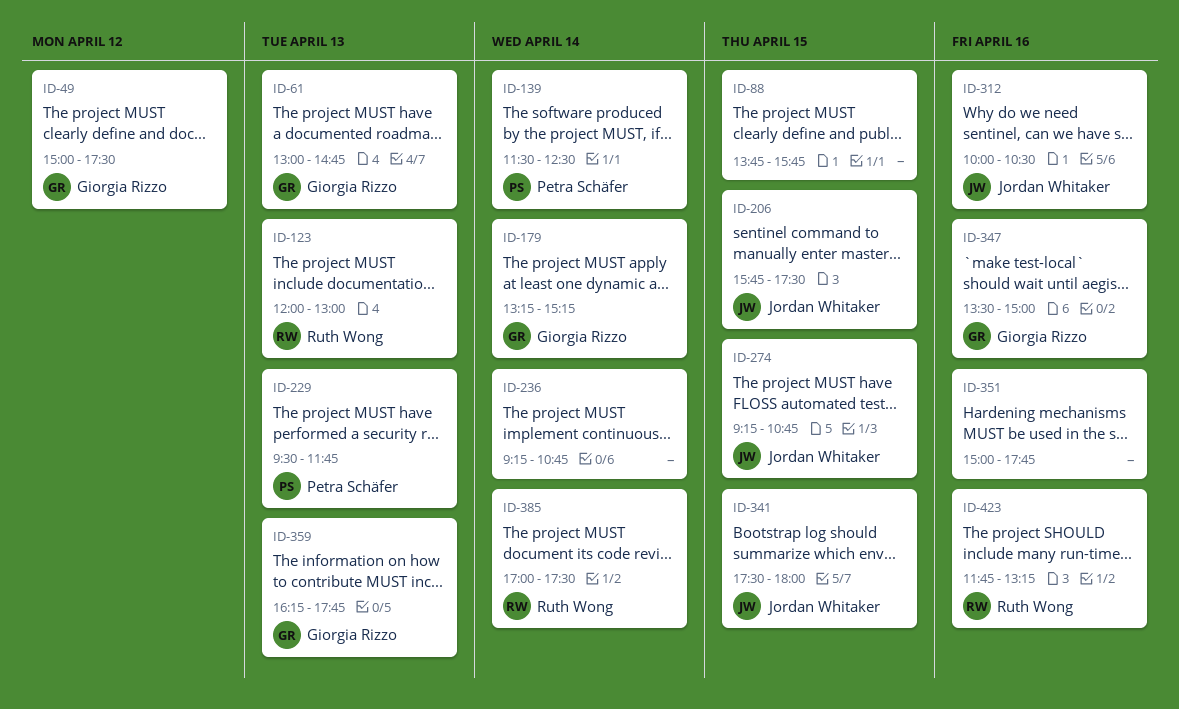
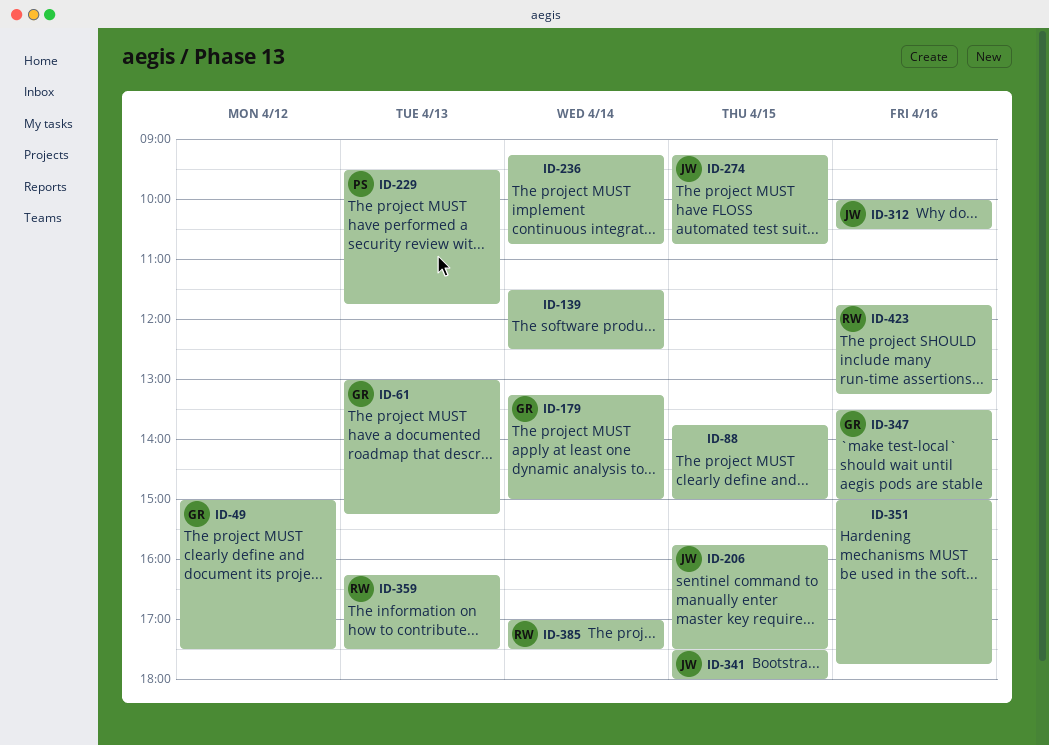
ID-61, ends: 14:45 -> 15:15
ID-88, ends: 15:45 -> 15:00
ID-123: present -> none
ID-139, owner: Petra Schäfer -> none
ID-179, ends: 15:15 -> 15:00
ID-359, owner: Giorgia Rizzo -> Ruth Wong
ID-359, ends: 17:45 -> 17:30

